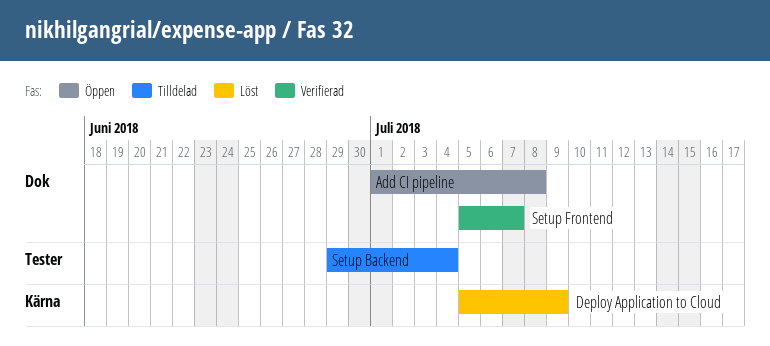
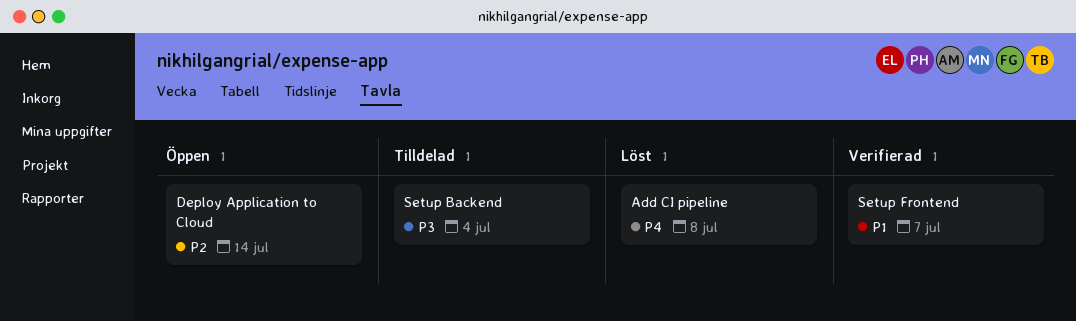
Add CI pipeline, status: Öppen -> Löst
Deploy Application to Cloud, status: Löst -> Öppen
Deploy Application to Cloud, due: Jul 9 -> Jul 14

